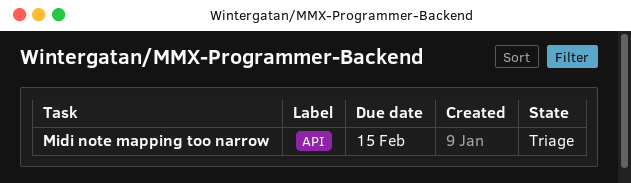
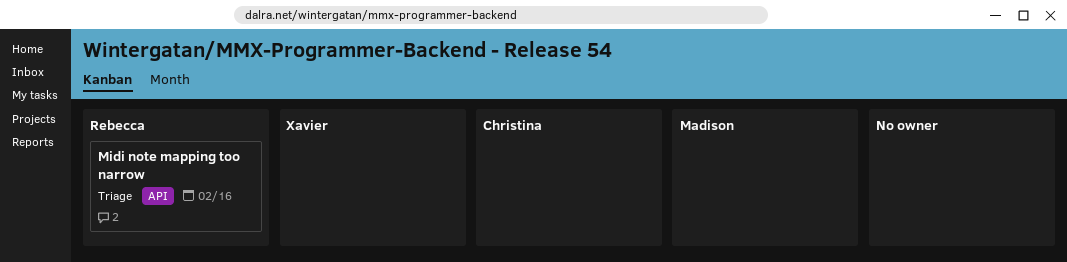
Midi note mapping too narrow, due: Feb 15 -> Feb 16

